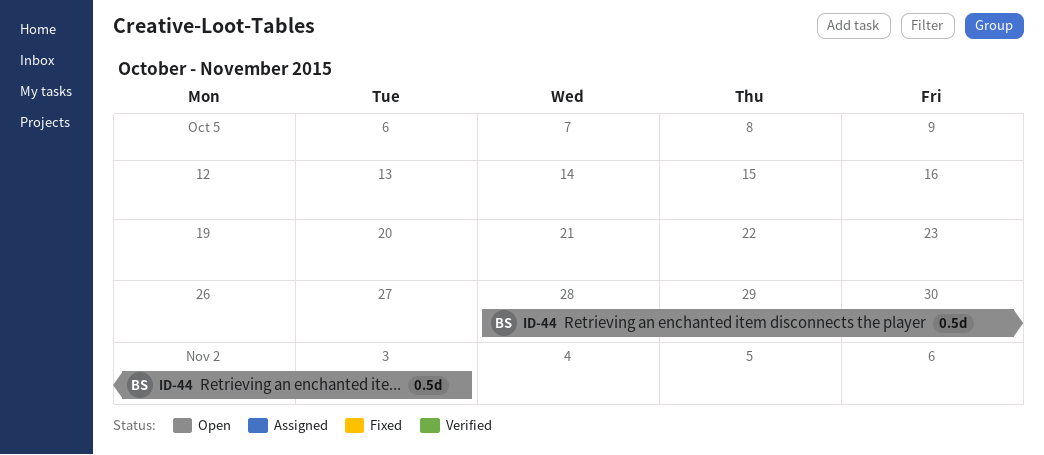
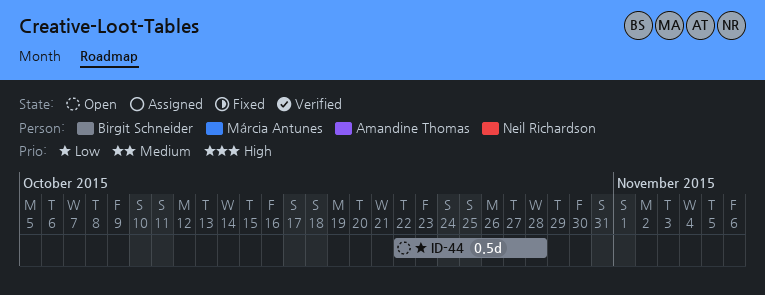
ID-44, start: Oct 28 -> Oct 22
ID-44, due: Nov 3 -> Oct 28

